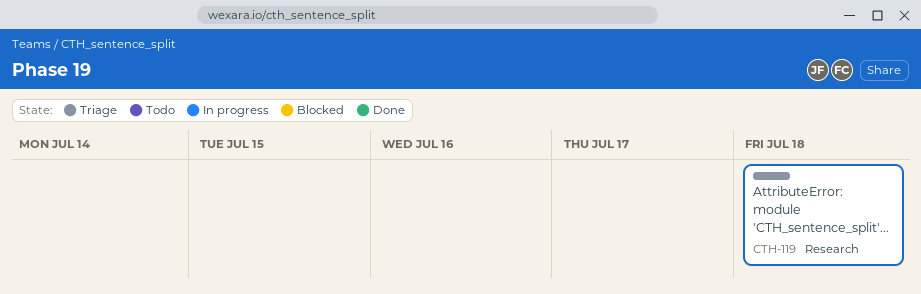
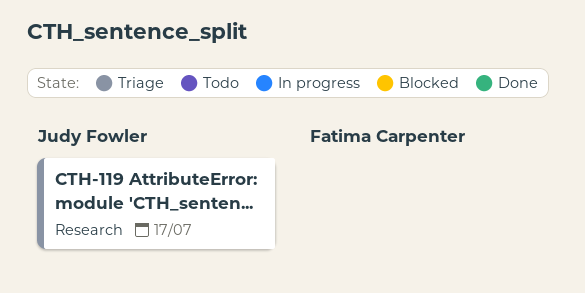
CTH-119, due: Jul 18 -> Jul 17

